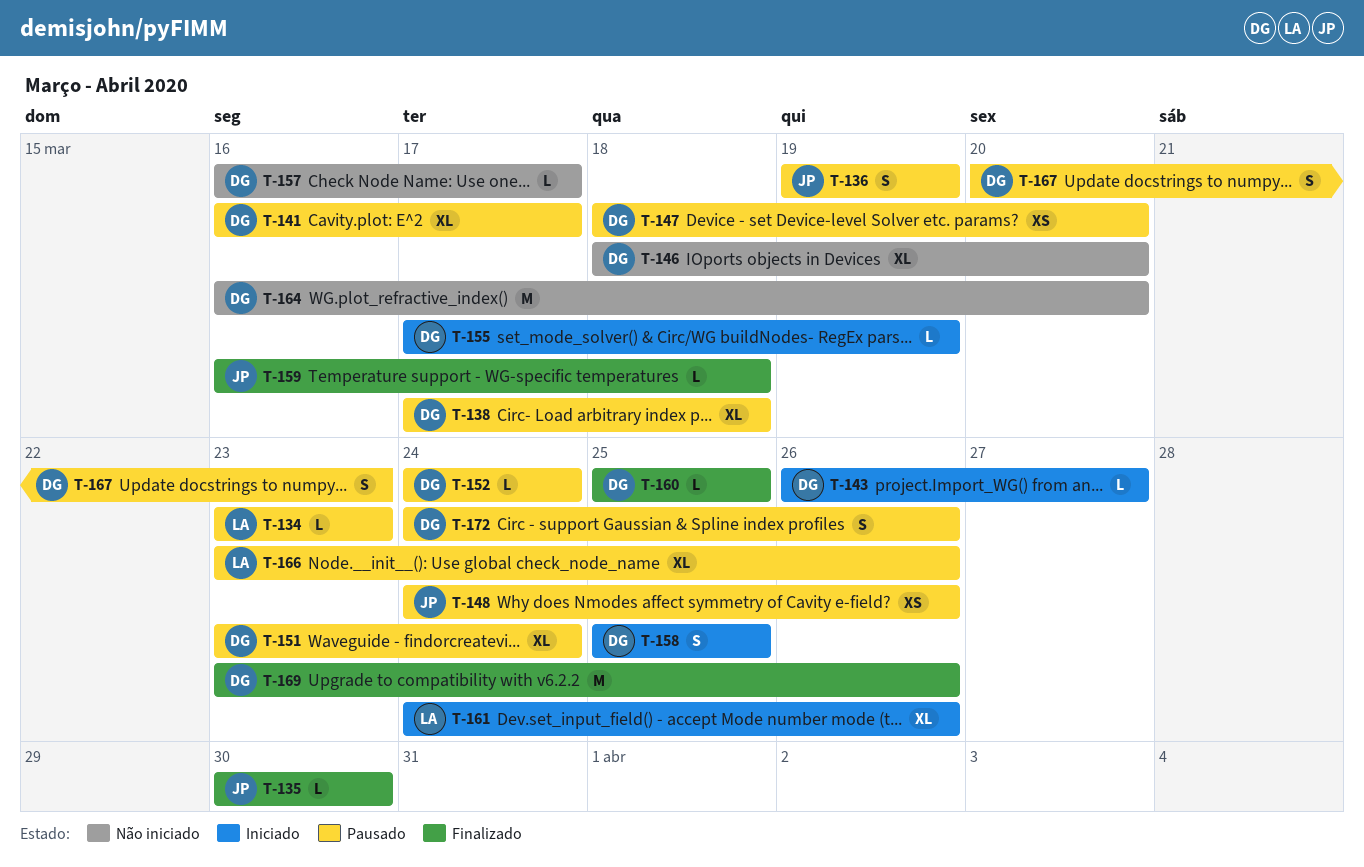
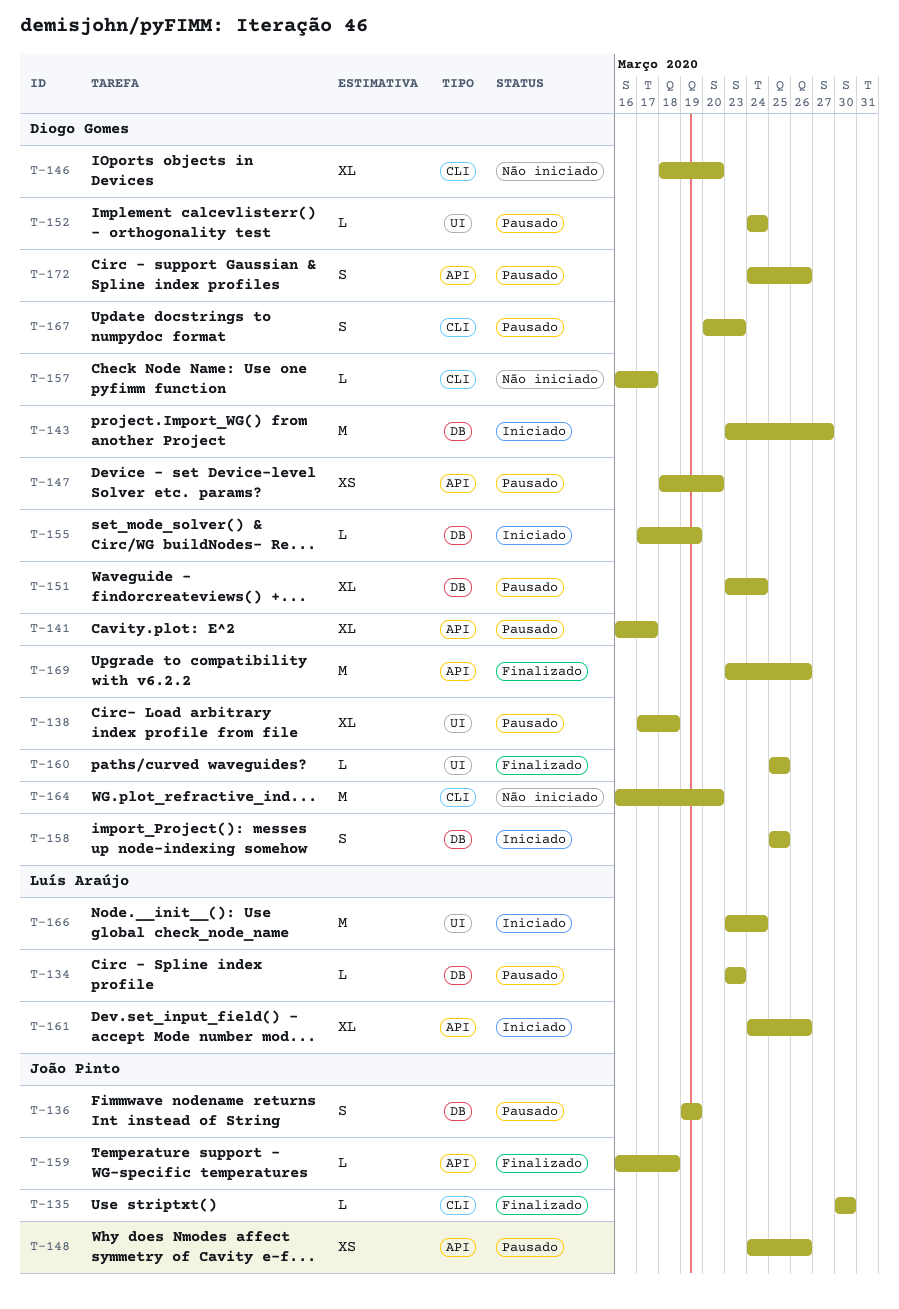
T-143, estimate: L -> M
T-143, start: Mar 26 -> Mar 23
T-166, status: Pausado -> Iniciado
T-166, estimate: XL -> M
T-166, due: Mar 26 -> Mar 24

